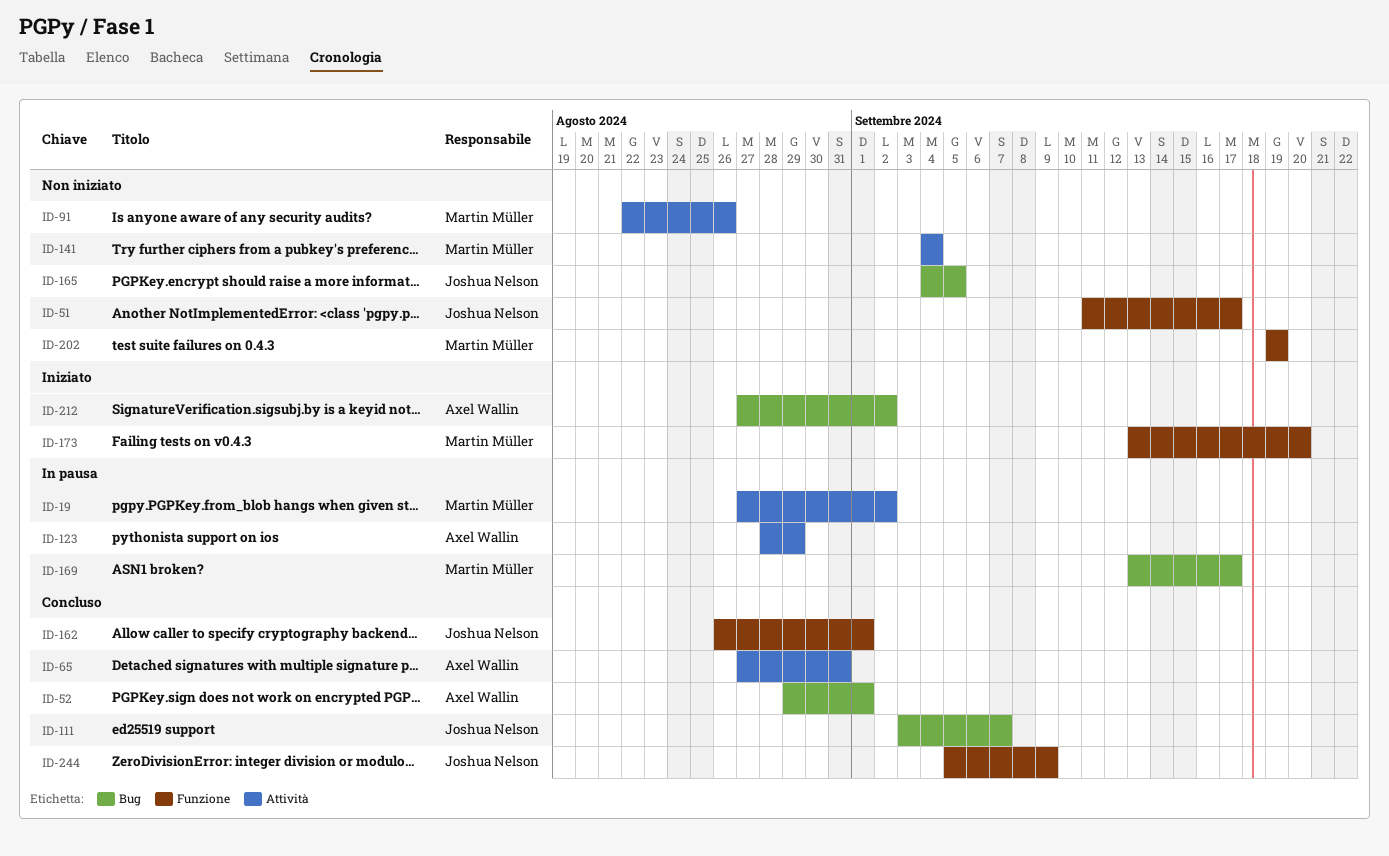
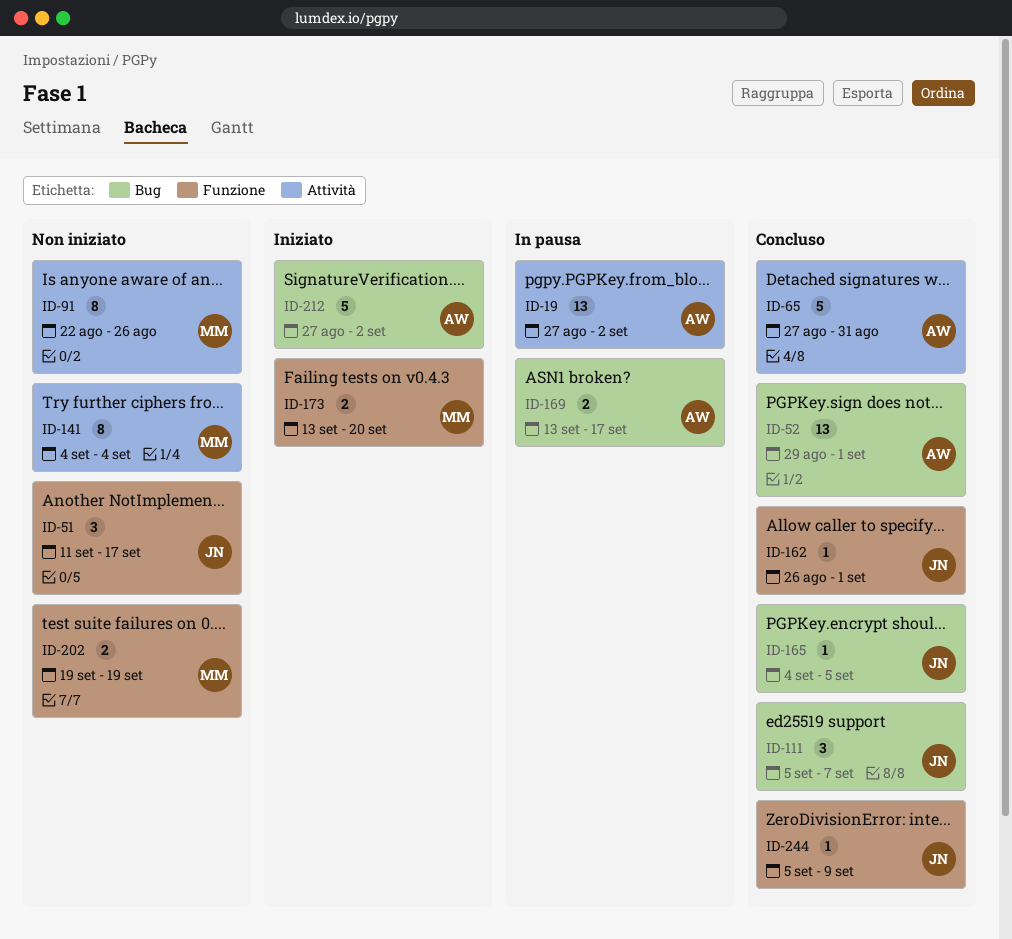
ID-19, owner: Martin Müller -> Axel Wallin
ID-111, start: Sep 3 -> Sep 5
ID-123: present -> none
ID-165, status: Non iniziato -> Concluso
ID-169, owner: Martin Müller -> Axel Wallin

